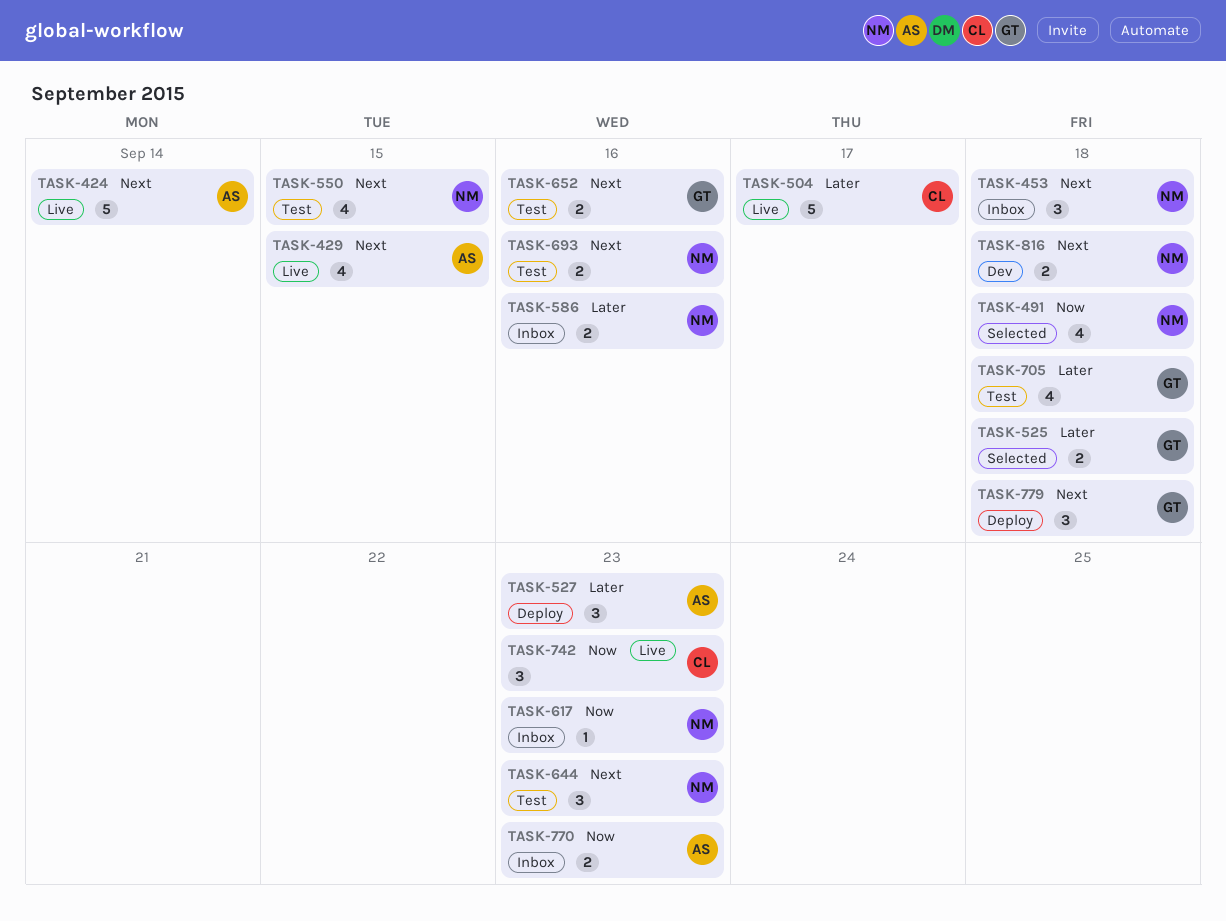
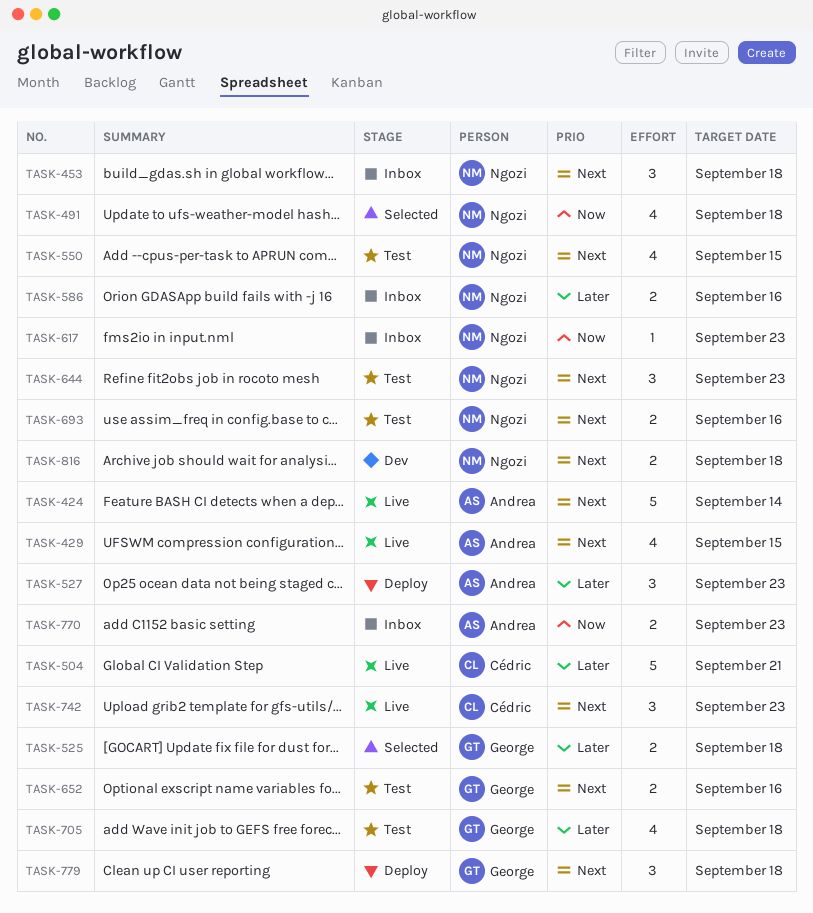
TASK-504, due: Sep 17 -> Sep 21
TASK-742, priority: Now -> Next

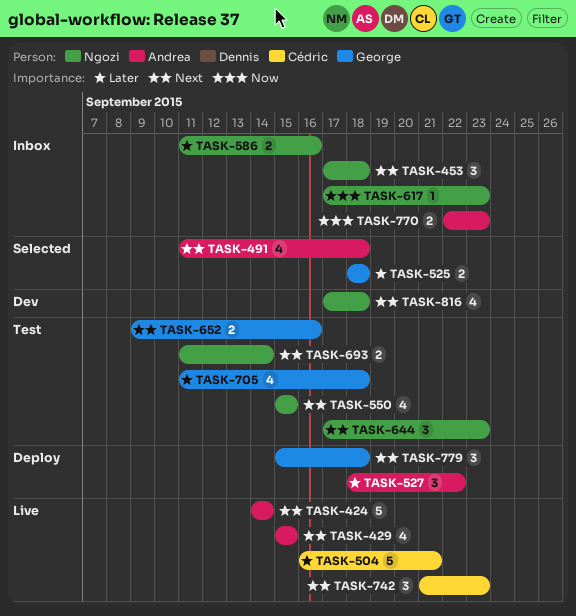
TASK-491, owner: Ngozi -> Andrea
TASK-491, priority: Now -> Next
TASK-527, due: Sep 23 -> Sep 22
TASK-693, due: Sep 16 -> Sep 14
TASK-816, estimate: 2 -> 4

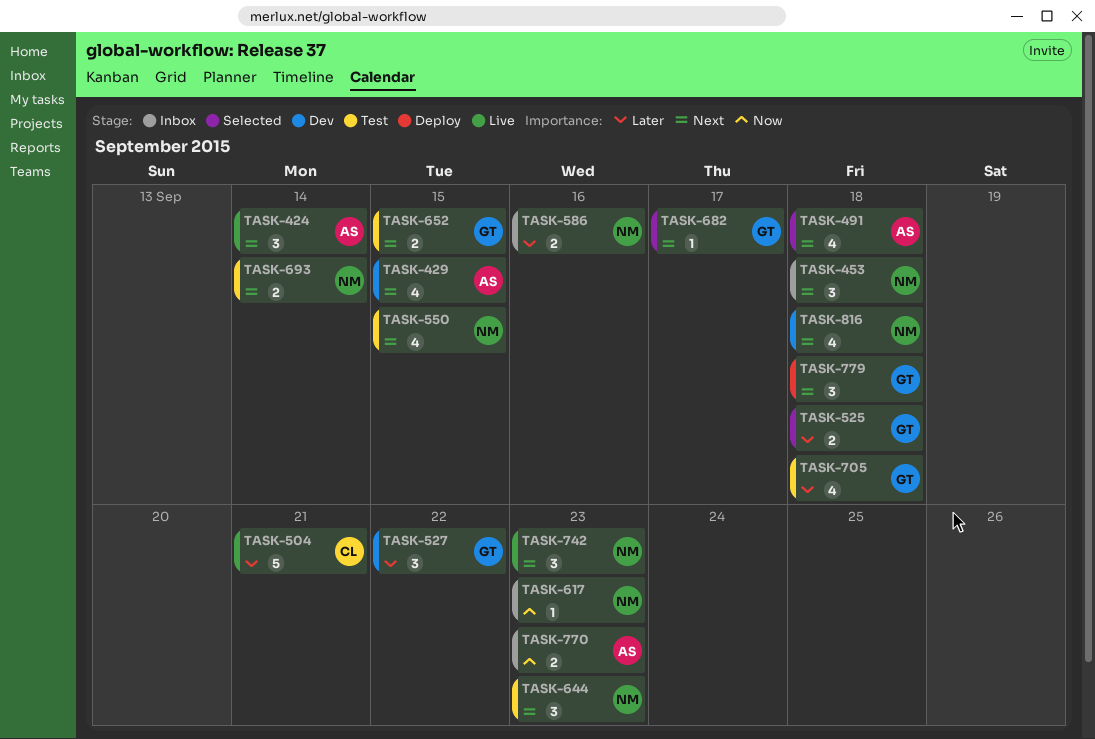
TASK-424, estimate: 5 -> 3
TASK-429, status: Live -> Dev
TASK-527, status: Deploy -> Dev
TASK-527, owner: Andrea -> George
TASK-652, due: Sep 16 -> Sep 15
TASK-682: none -> present
TASK-742, owner: Cédric -> Ngozi

